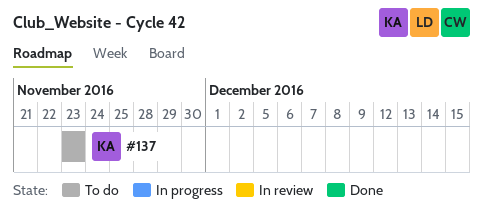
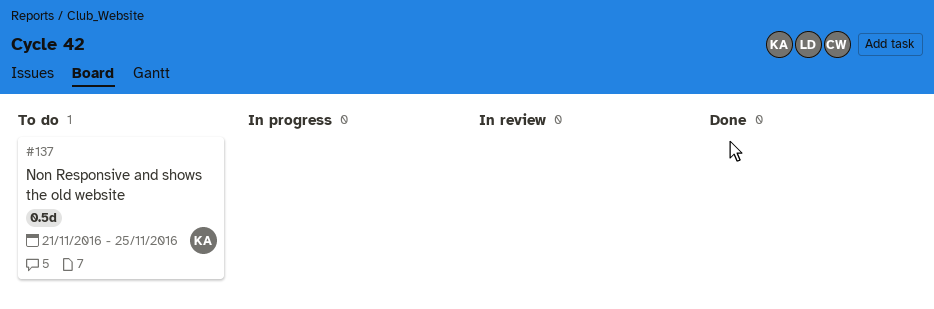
#137, start: Nov 23 -> Nov 21
#137, due: Nov 23 -> Nov 25

